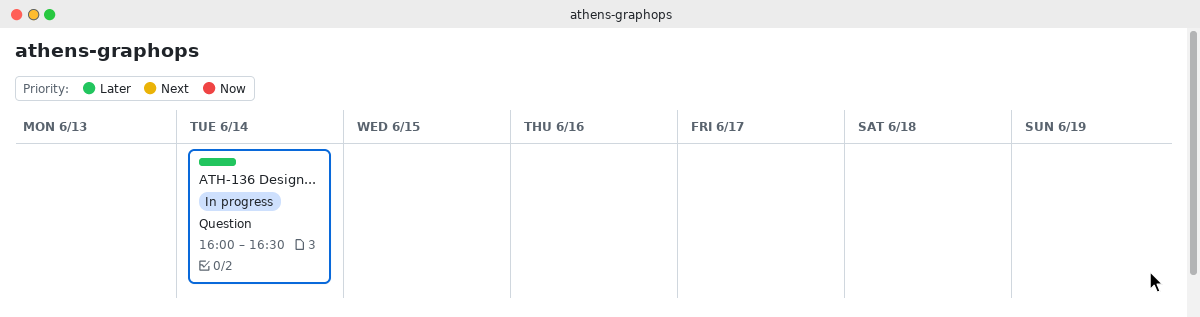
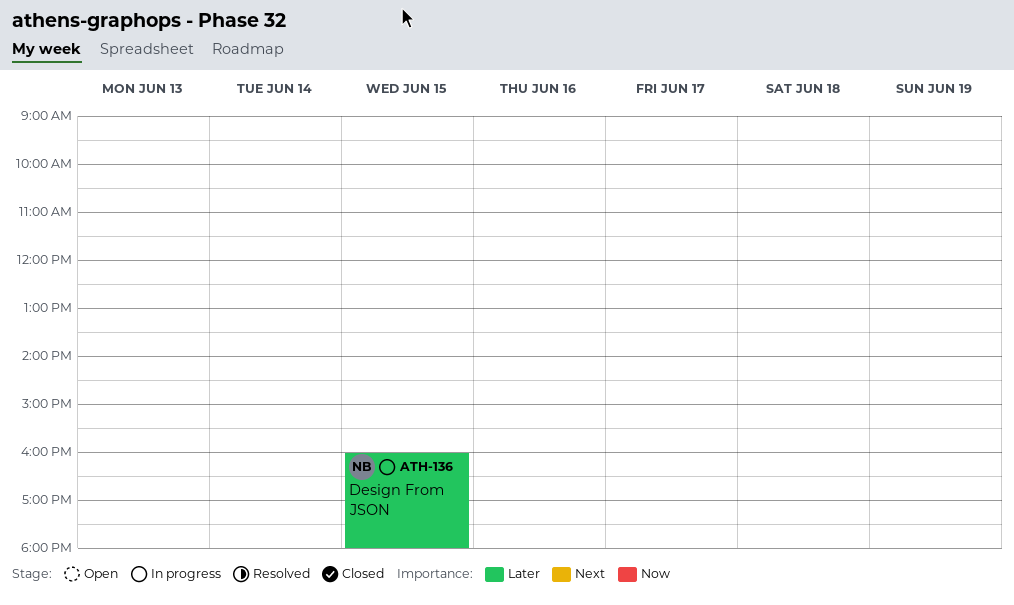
ATH-136, day: Jun 14 -> Jun 15
ATH-136, ends: 16:30 -> 18:00

